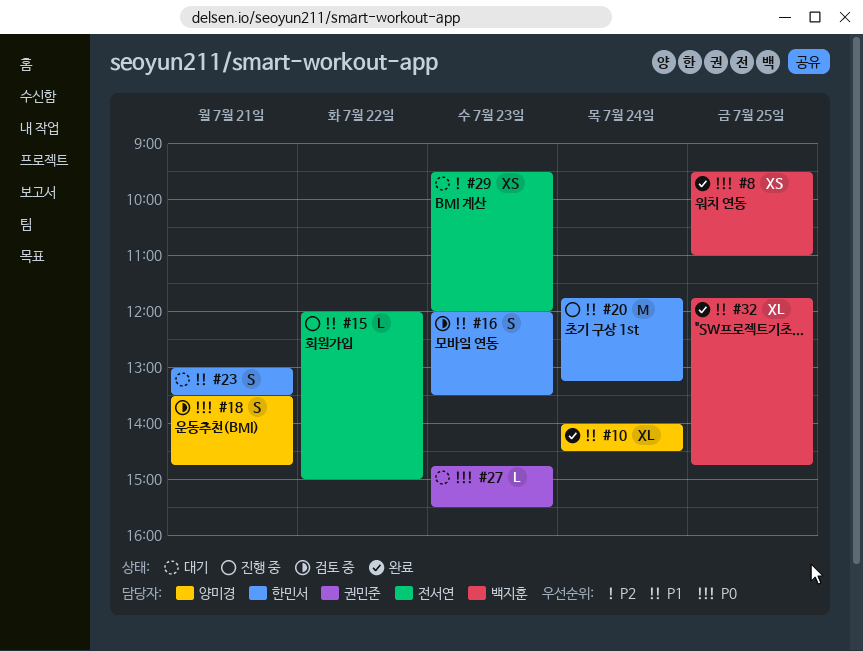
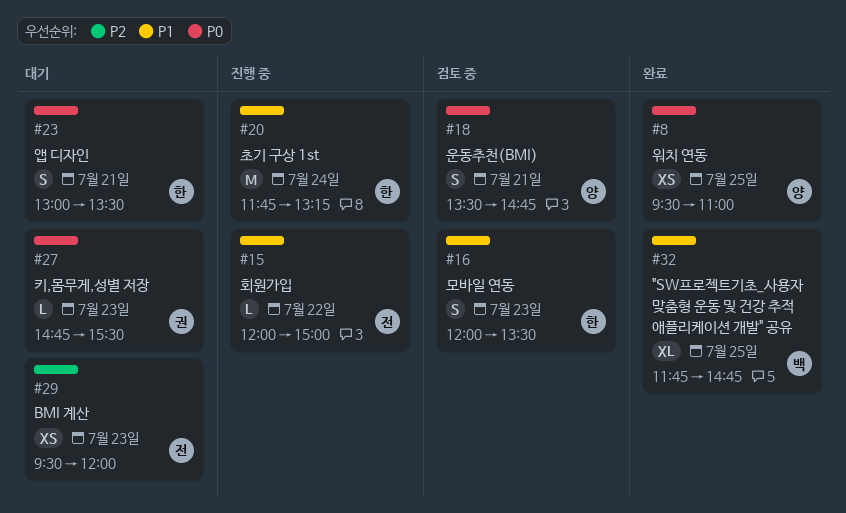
#8, owner: 백지훈 -> 양미경
#10: present -> none
#23, priority: P1 -> P0

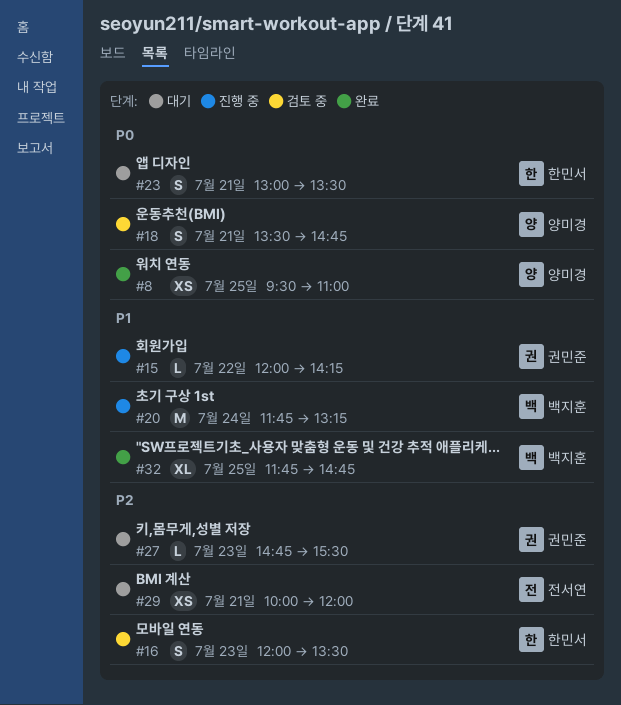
#15, owner: 전서연 -> 권민준
#15, ends: 15:00 -> 14:15
#16, priority: P1 -> P2
#20, owner: 한민서 -> 백지훈
#27, priority: P0 -> P2
#29, day: Jul 23 -> Jul 21
#29, begins: 09:30 -> 10:00

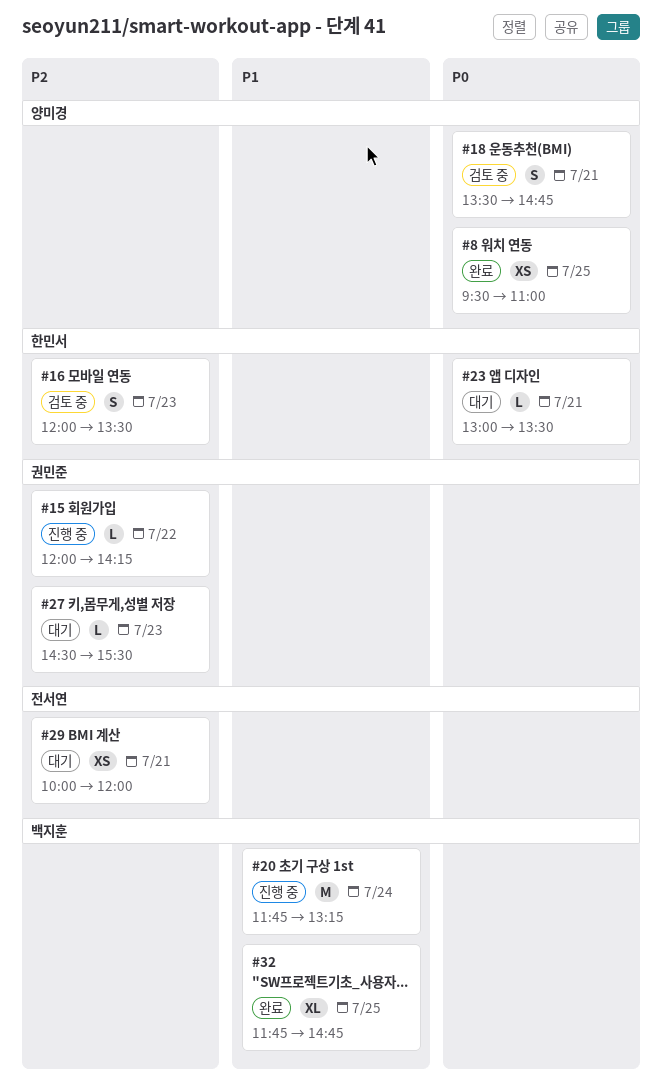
#15, priority: P1 -> P2
#23, estimate: S -> L
#27, begins: 14:45 -> 14:30

